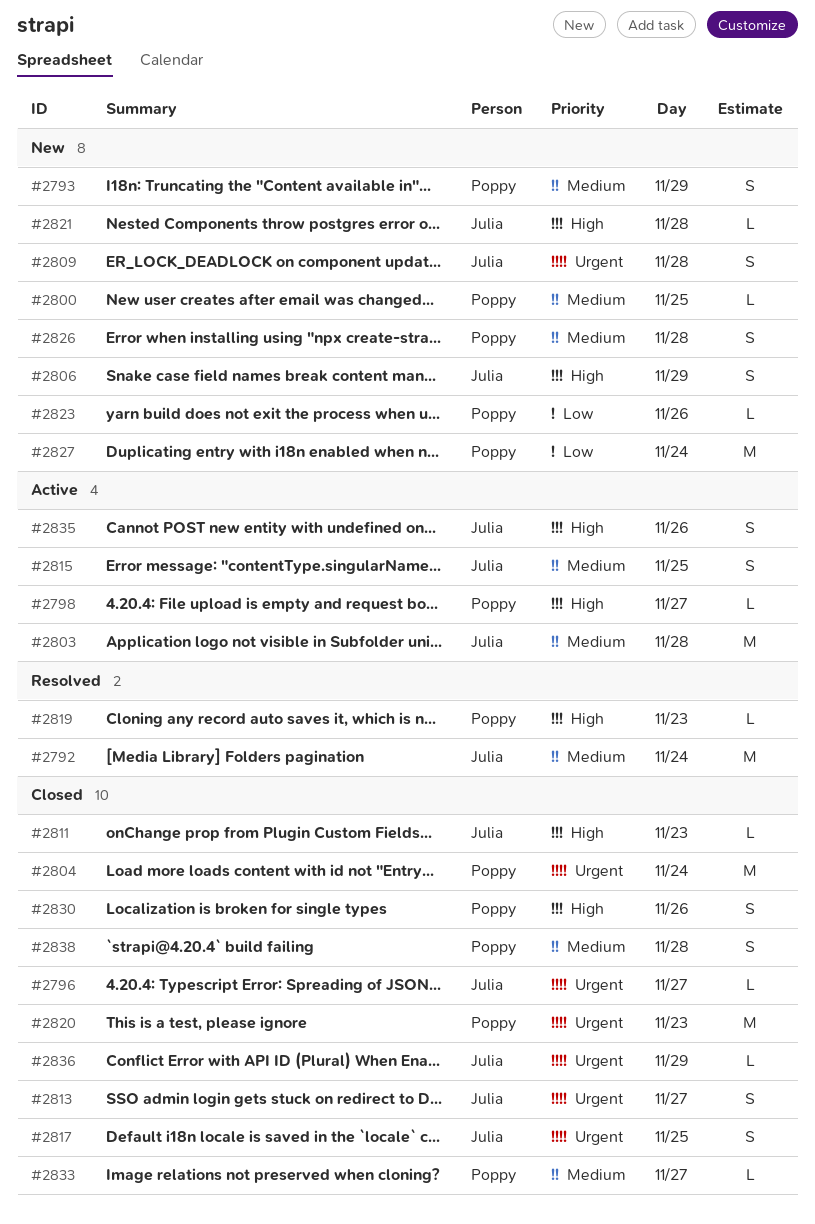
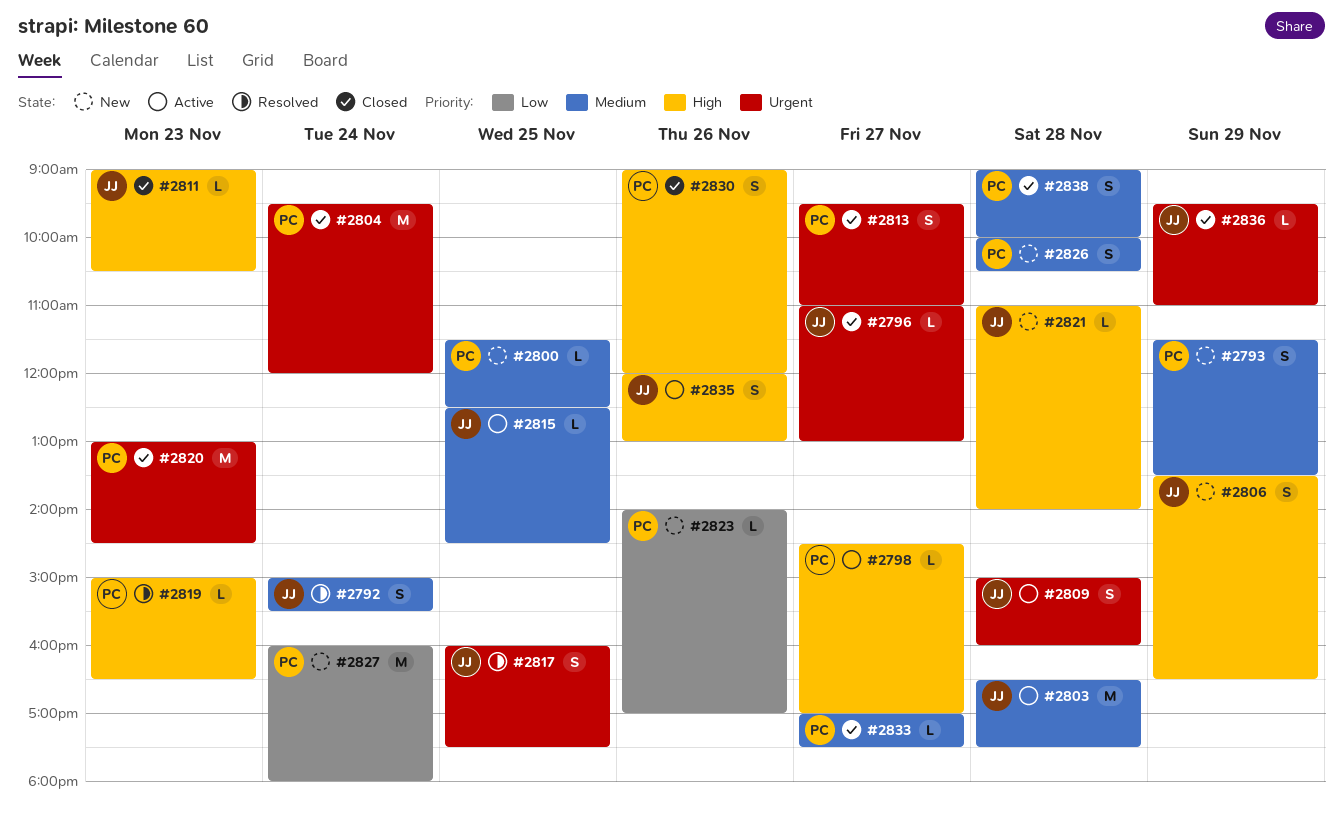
#2792, estimate: M -> S
#2809, status: New -> Active
#2813, owner: Julia -> Poppy
#2815, estimate: S -> L
#2817, status: Closed -> Resolved

